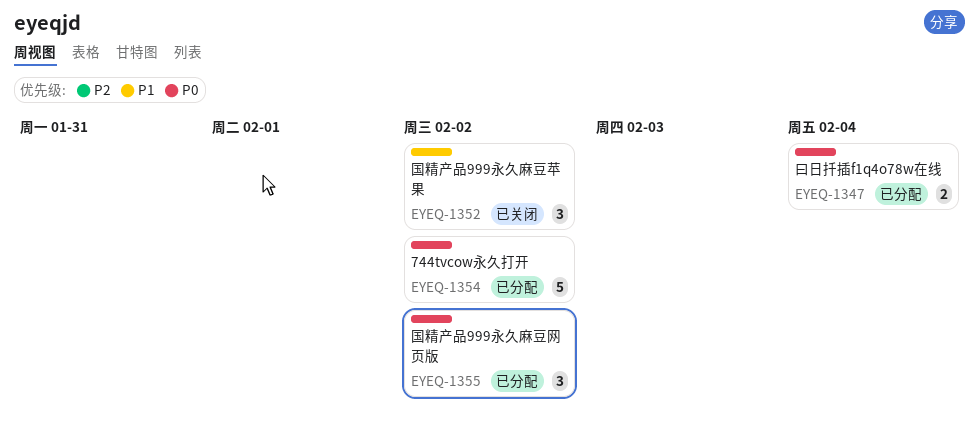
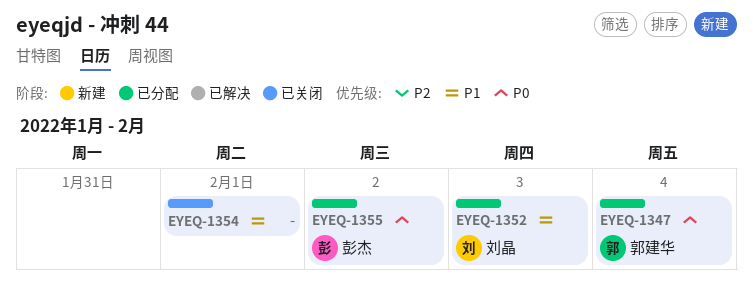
EYEQ-1352, status: 已关闭 -> 已分配
EYEQ-1352, due: Feb 2 -> Feb 3
EYEQ-1354, status: 已分配 -> 已关闭
EYEQ-1354, priority: P0 -> P1
EYEQ-1354, due: Feb 2 -> Feb 1

